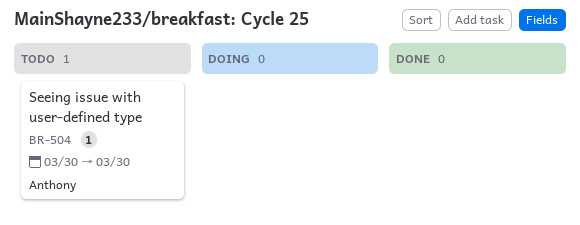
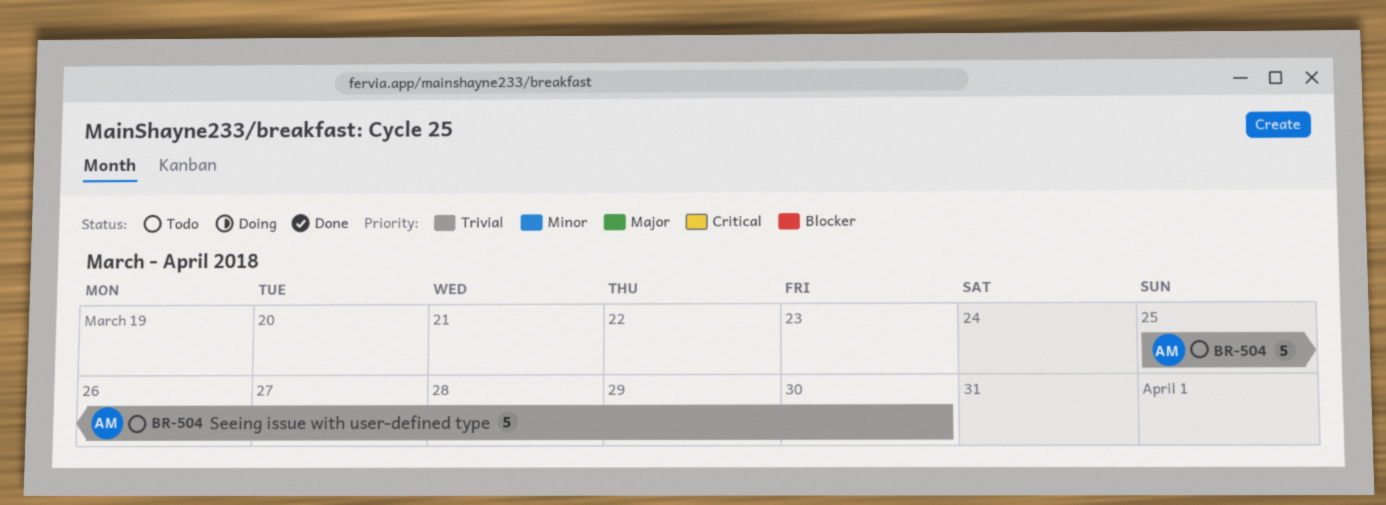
BR-504, estimate: 1 -> 5
BR-504, start: Mar 30 -> Mar 25

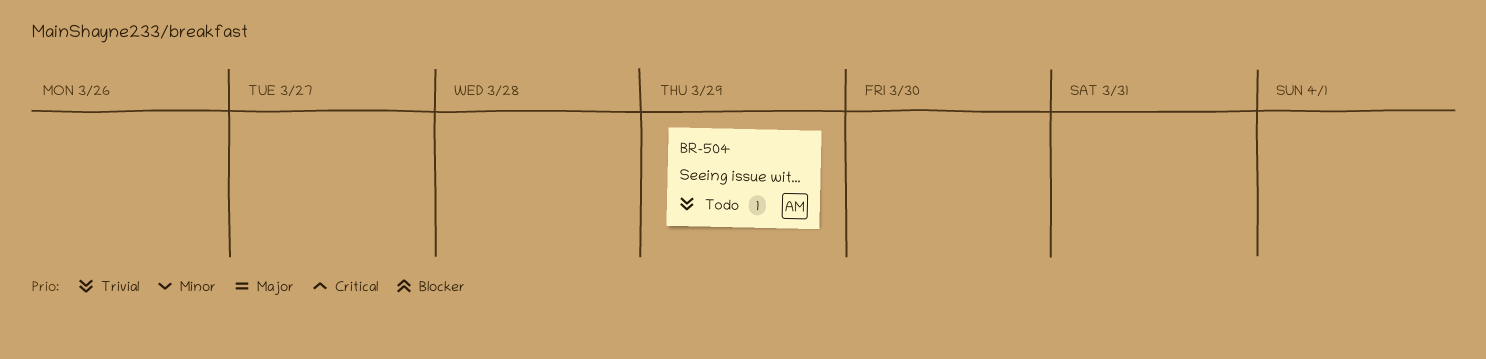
BR-504, estimate: 5 -> 1
BR-504, due: Mar 30 -> Mar 29

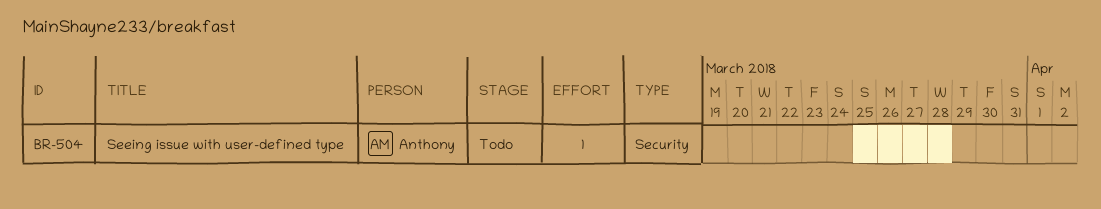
BR-504, due: Mar 29 -> Mar 28

